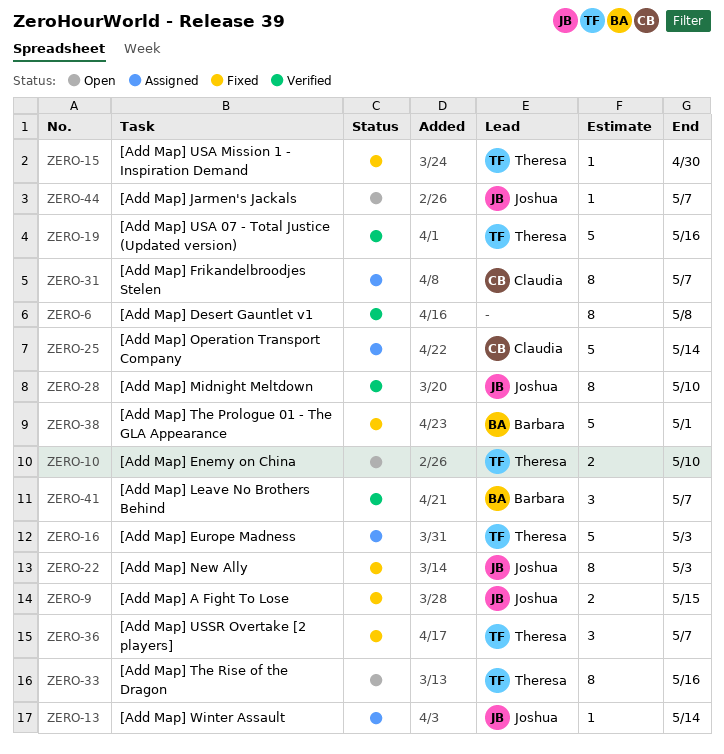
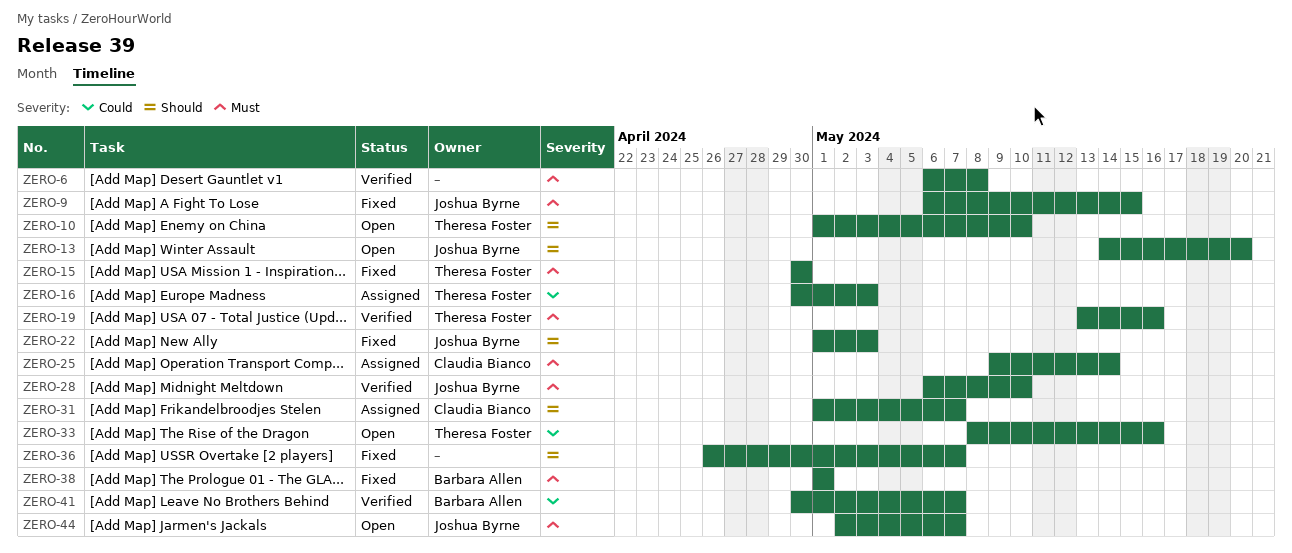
ZERO-13, status: Assigned -> Open
ZERO-13, due: May 14 -> May 20
ZERO-36, owner: Theresa Foster -> none

